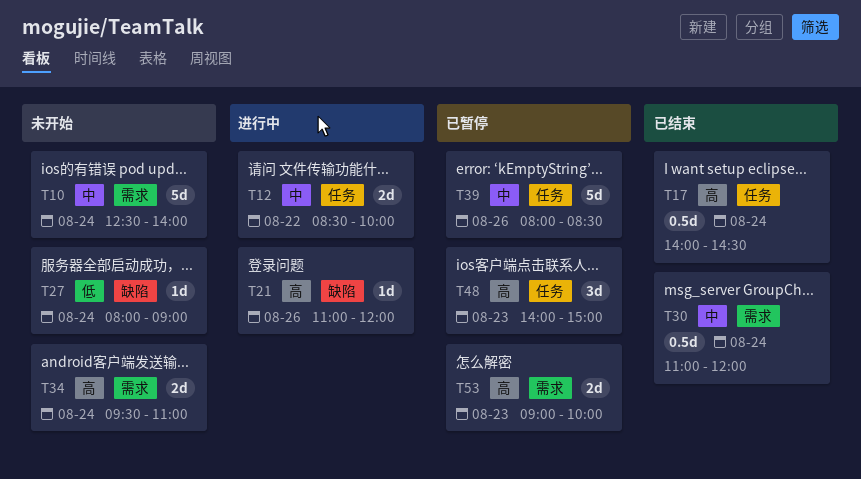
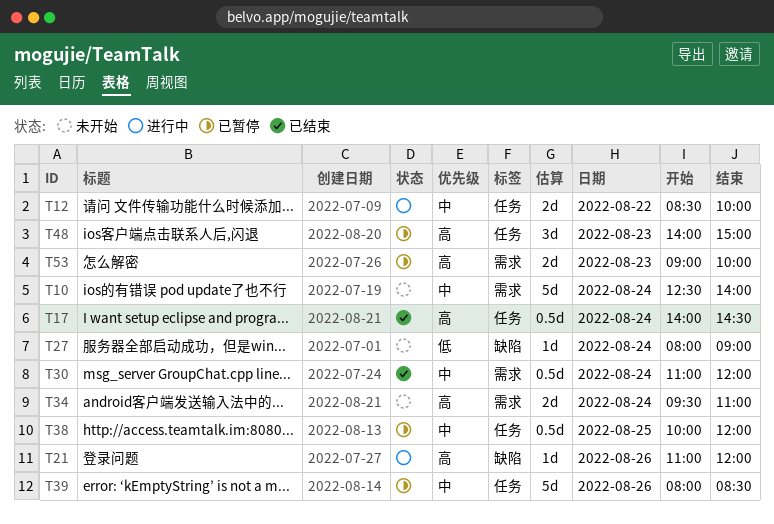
T38: none -> present

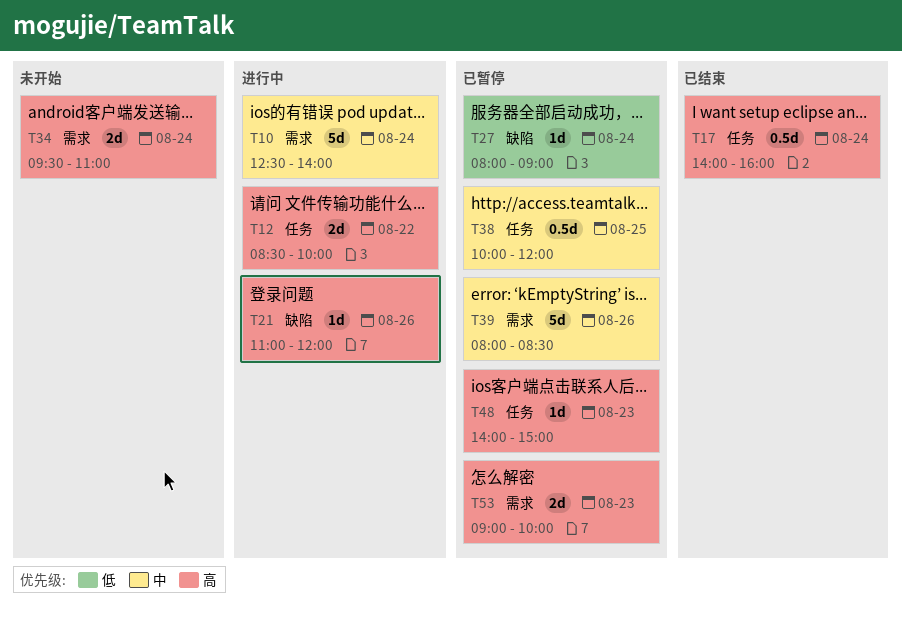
T10, status: 未开始 -> 进行中
T12, priority: 中 -> 高
T17, ends: 14:30 -> 16:00
T27, status: 未开始 -> 已暂停
T30: present -> none
T39, label: 任务 -> 需求
T48, estimate: 3d -> 1d

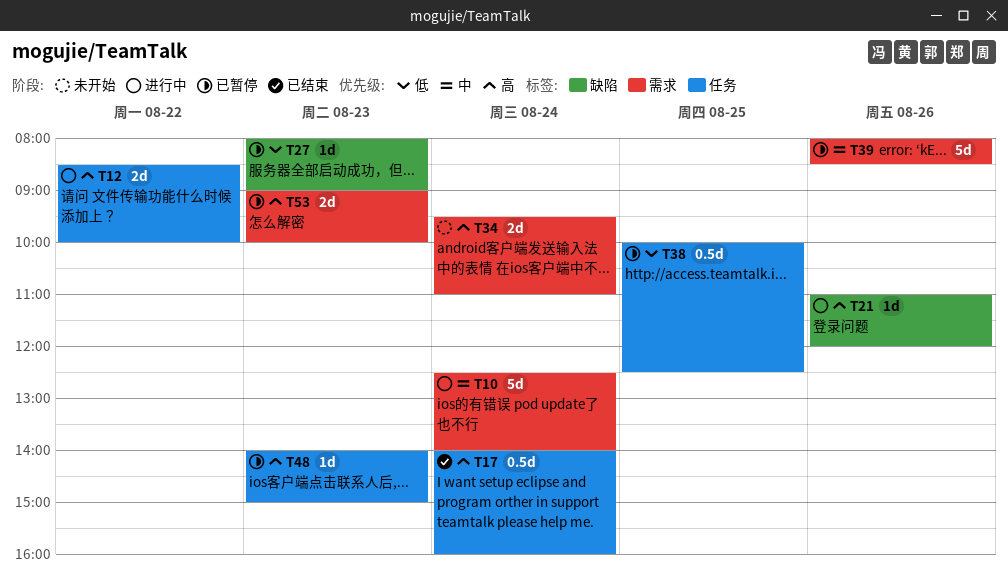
T27, day: Aug 24 -> Aug 23
T38, priority: 中 -> 低
T38, ends: 12:00 -> 12:30

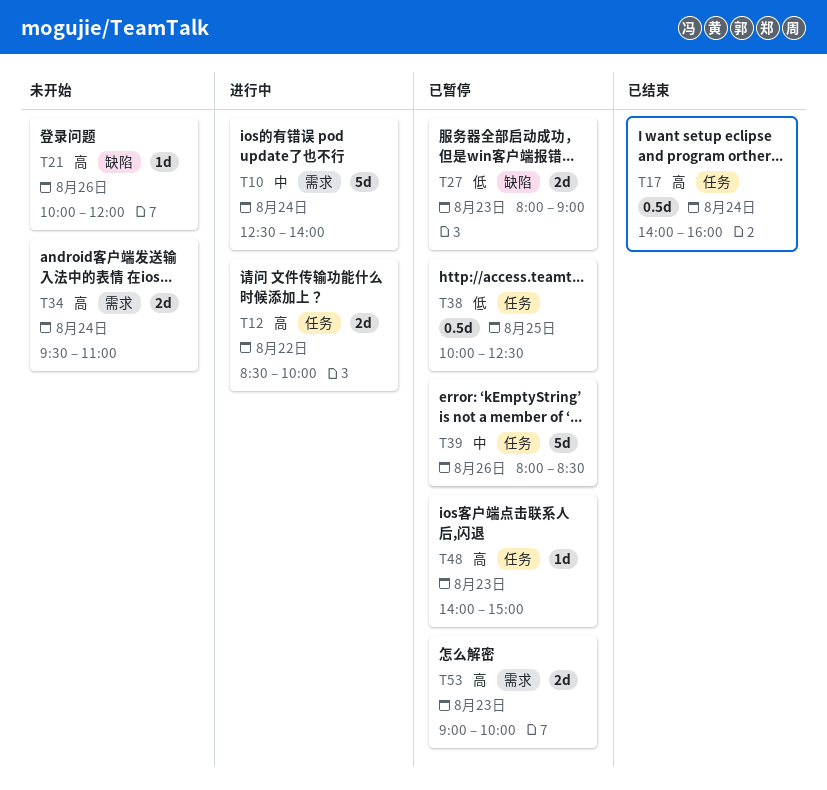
T21, status: 进行中 -> 未开始
T21, begins: 11:00 -> 10:00
T27, estimate: 1d -> 2d
T39, label: 需求 -> 任务

